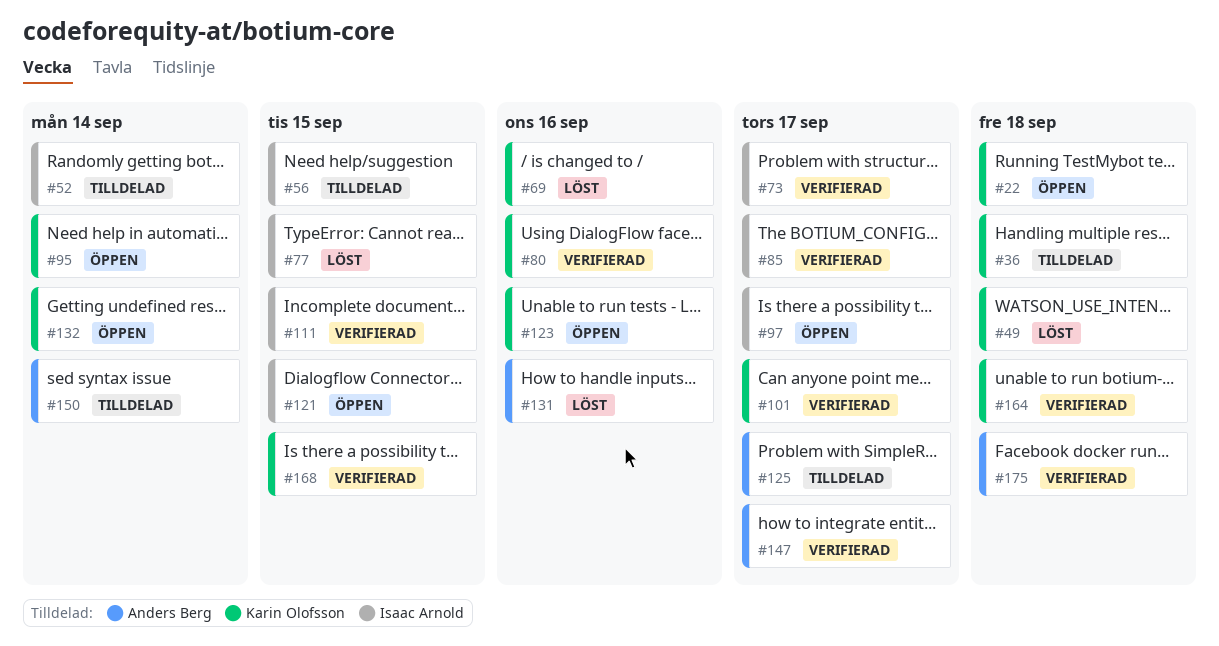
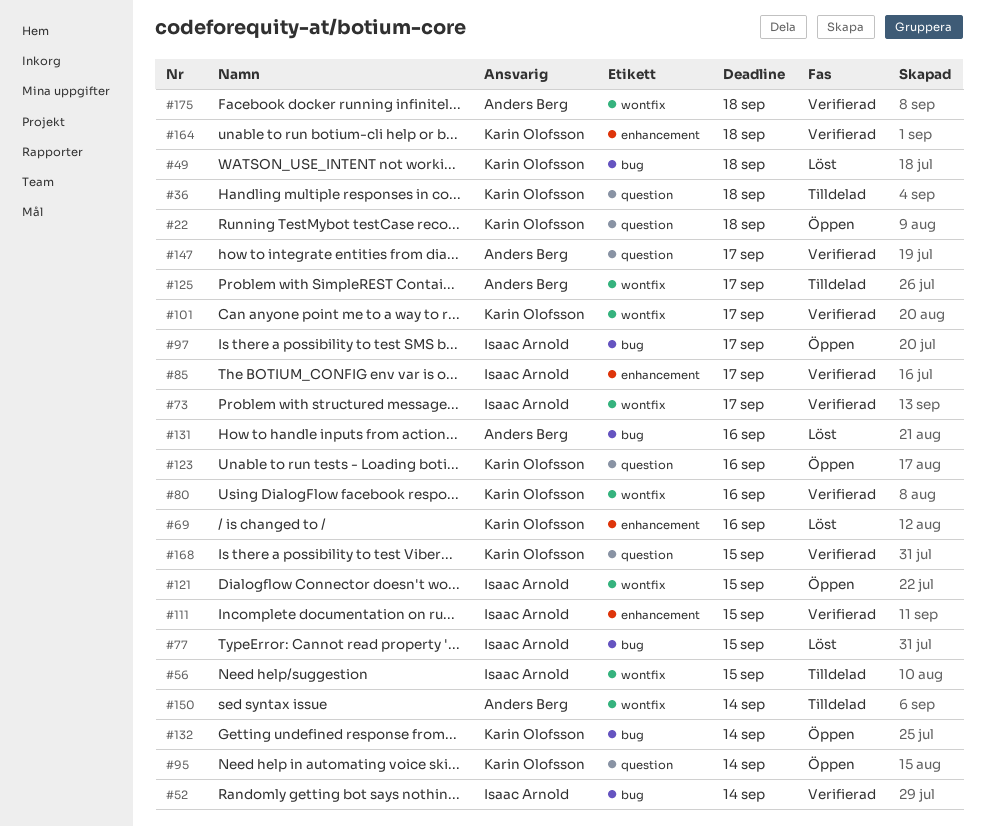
#52, status: Tilldelad -> Verifierad

